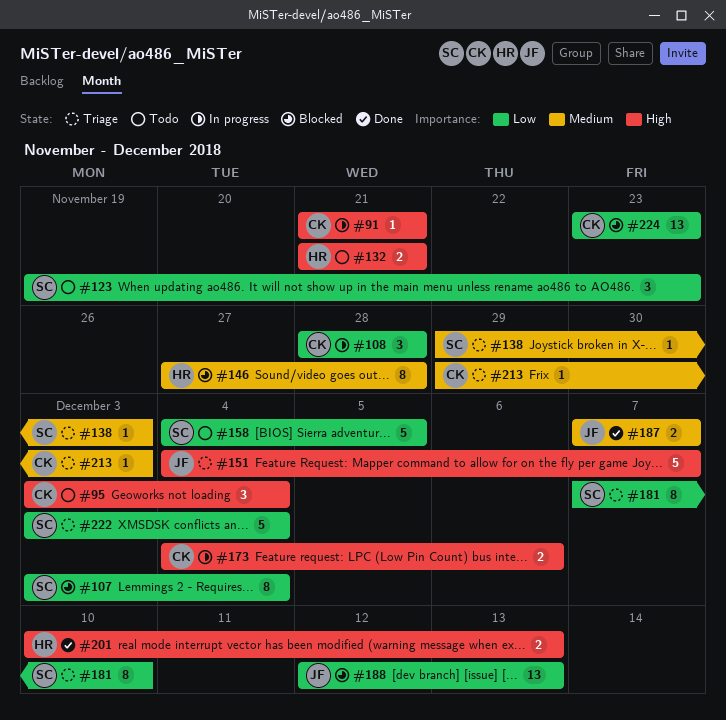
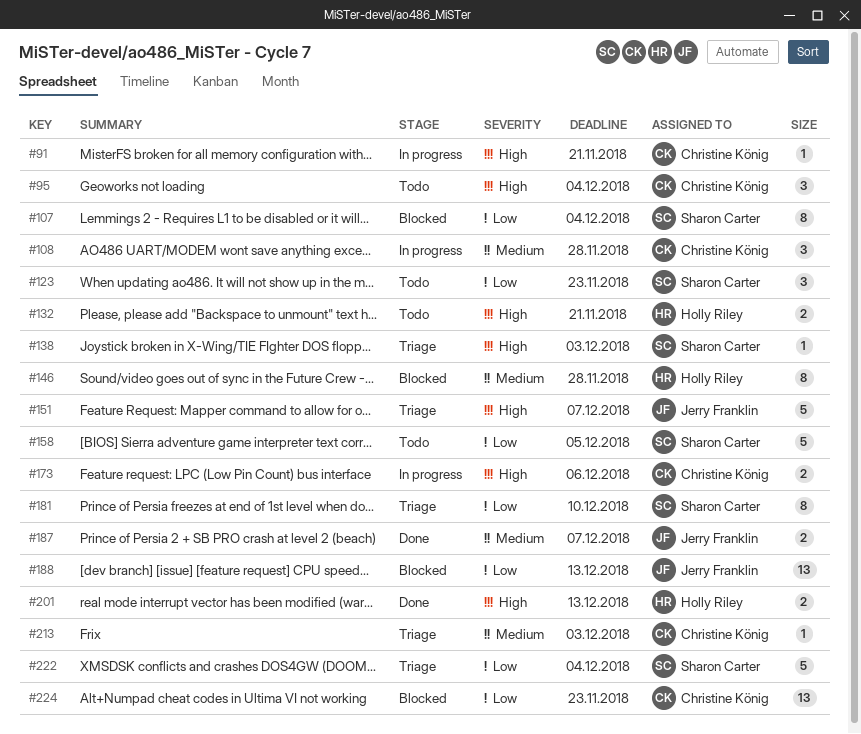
#108, priority: Low -> Medium
#138, priority: Medium -> High

